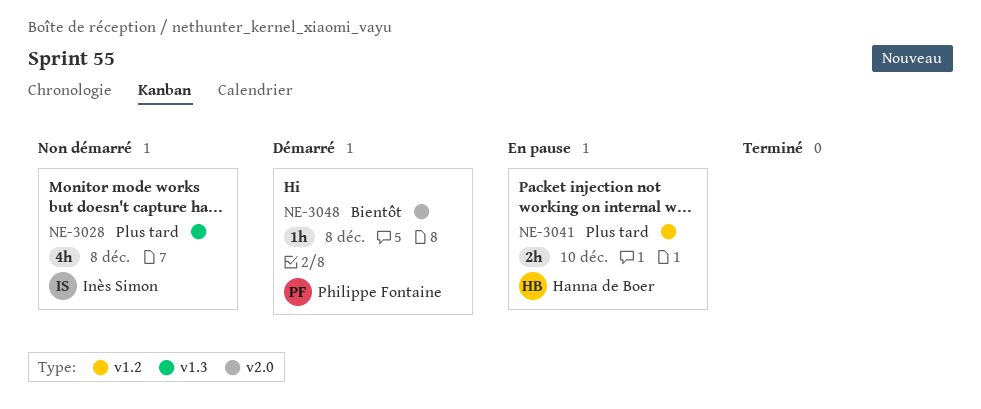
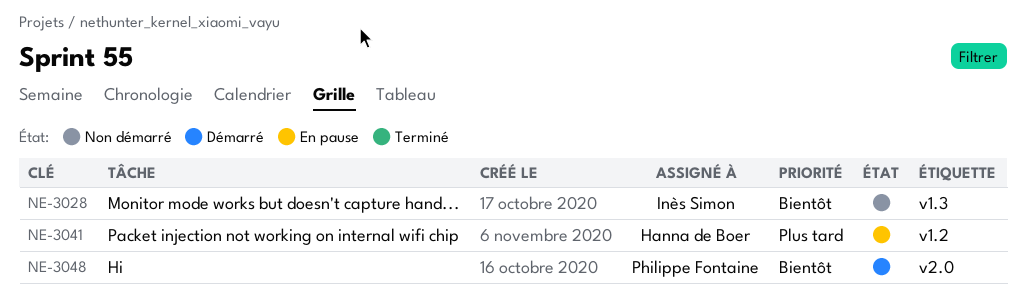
NE-3028, priority: Plus tard -> Bientôt

